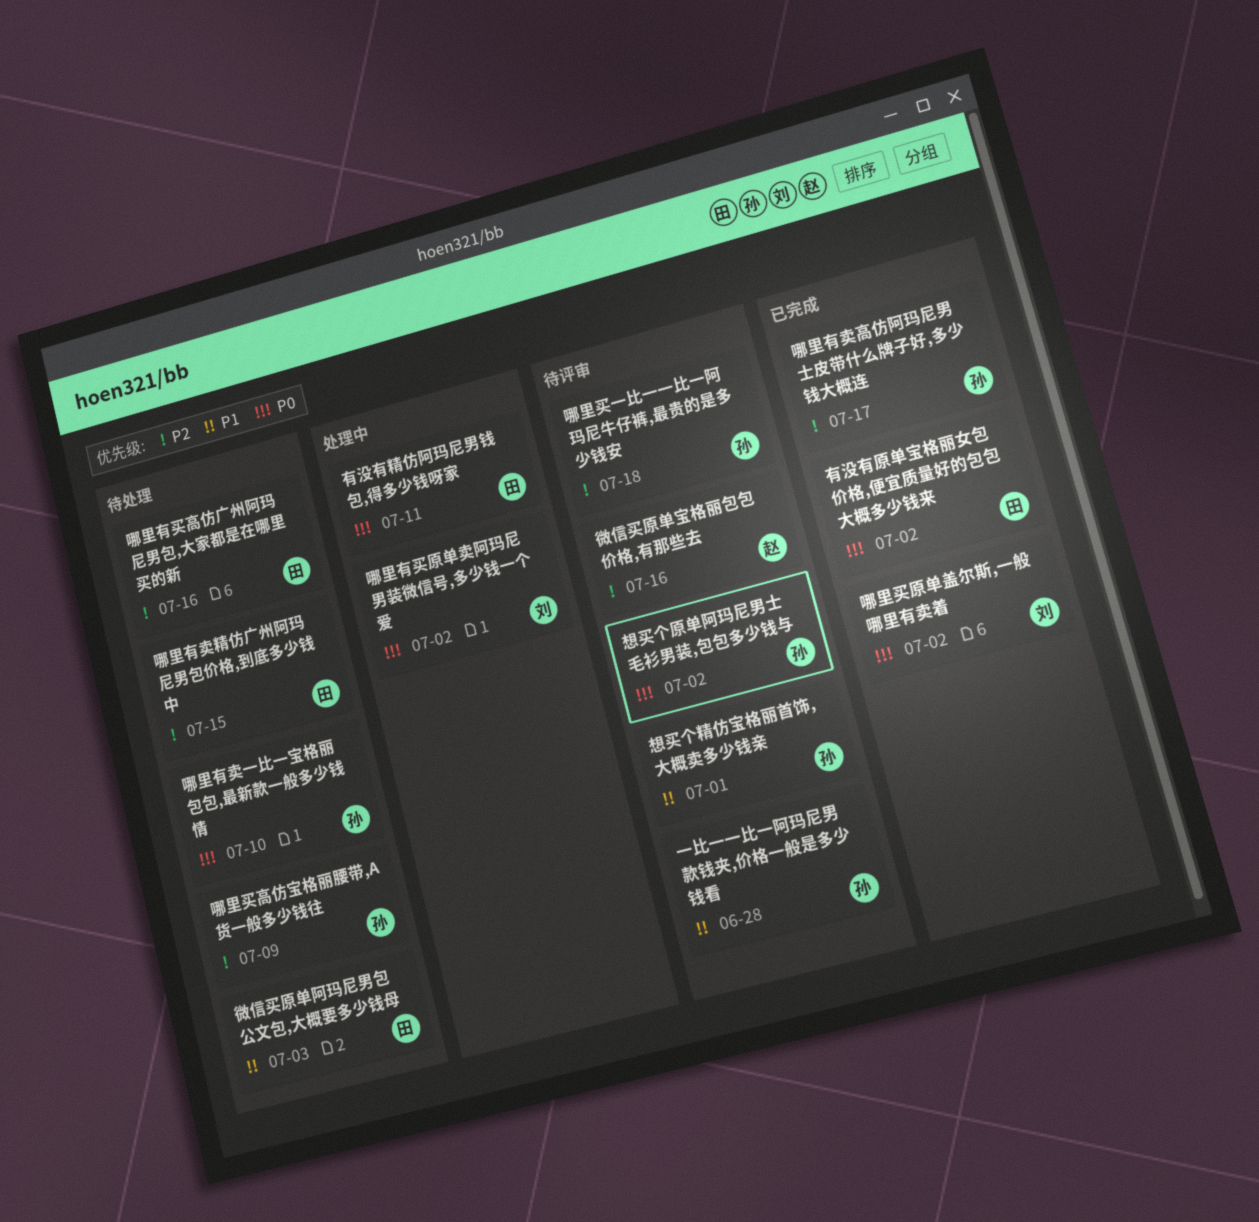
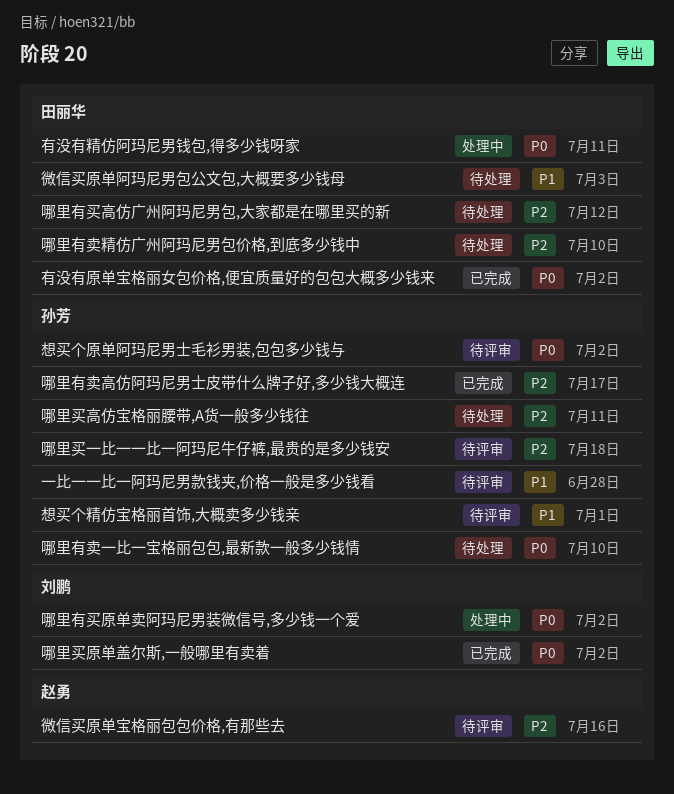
哪里买高仿宝格丽腰带,A货一般多少钱往, due: Jul 9 -> Jul 11
哪里有买高仿广州阿玛尼男包,大家都是在哪里买的新, due: Jul 16 -> Jul 12
哪里有卖精仿广州阿玛尼男包价格,到底多少钱中, due: Jul 15 -> Jul 10

